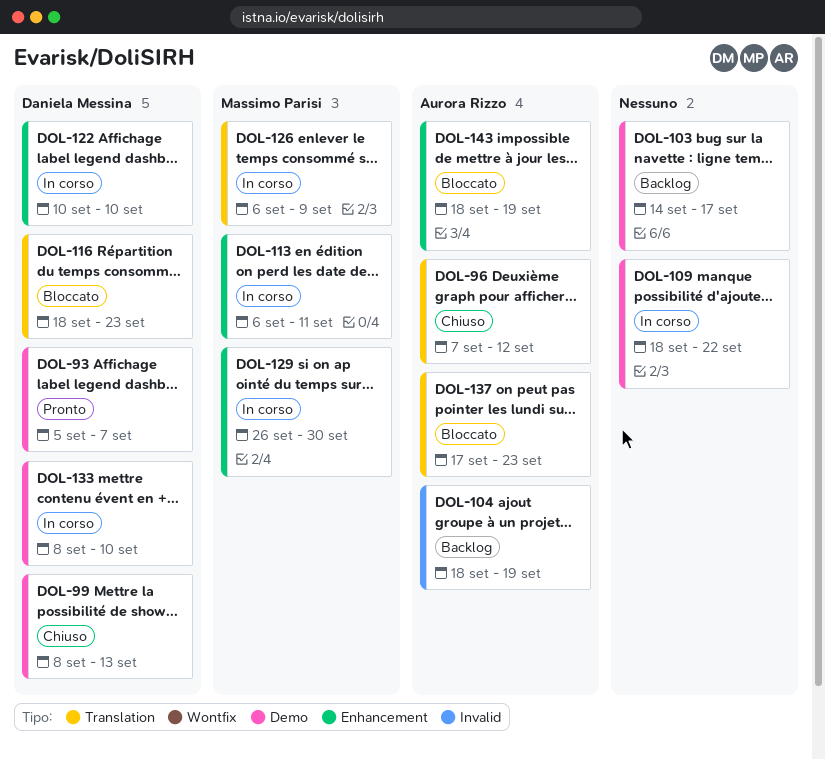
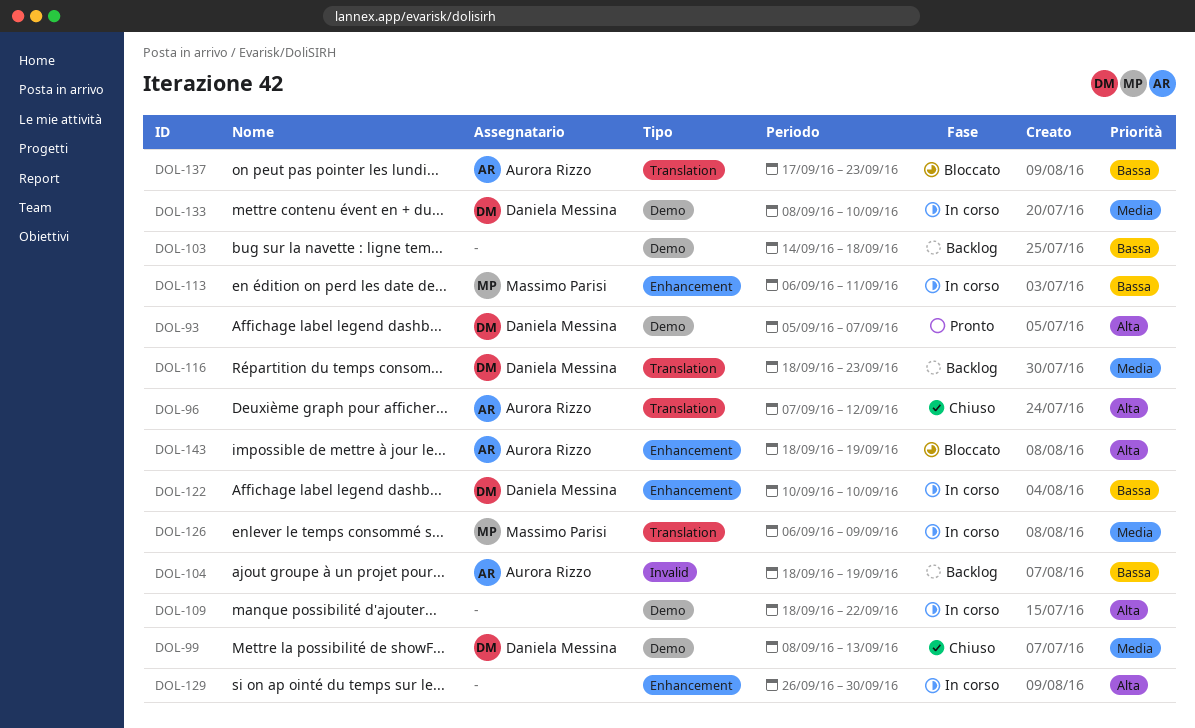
DOL-103, due: Sep 17 -> Sep 18
DOL-116, status: Bloccato -> Backlog
DOL-129, owner: Massimo Parisi -> none

